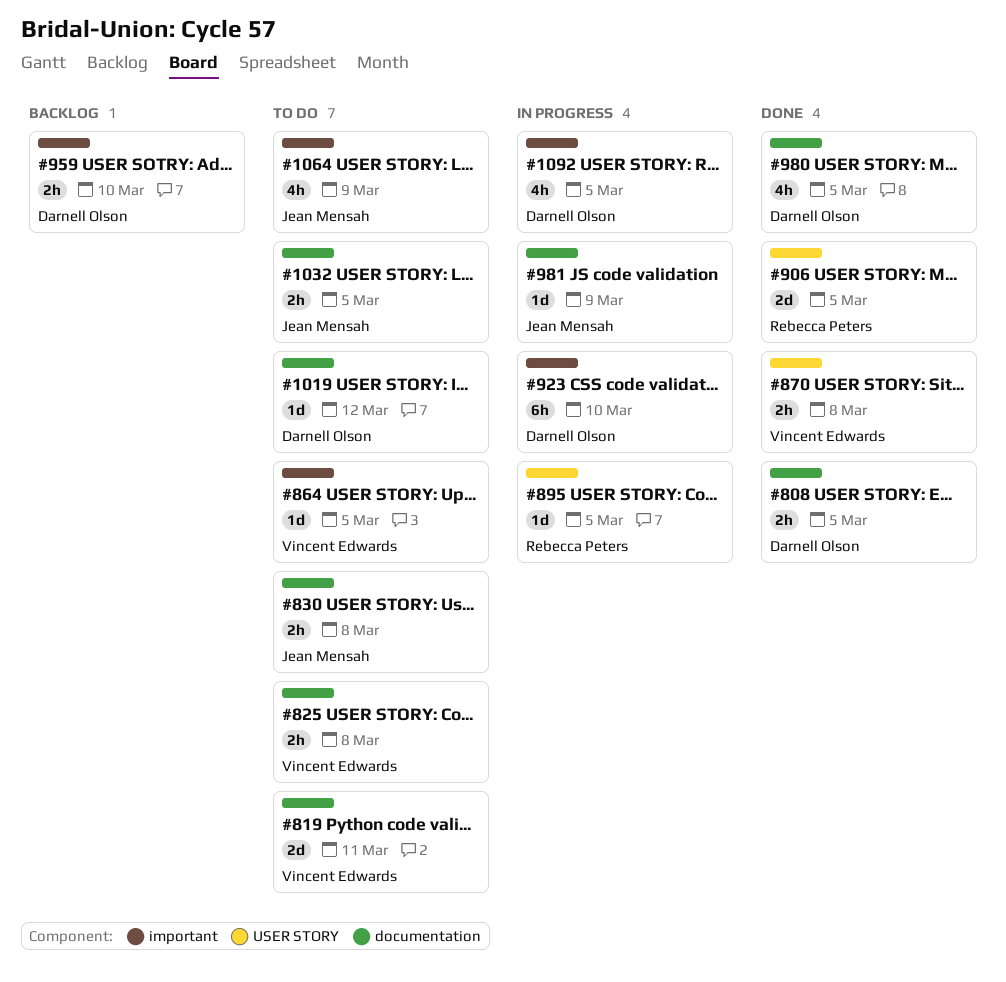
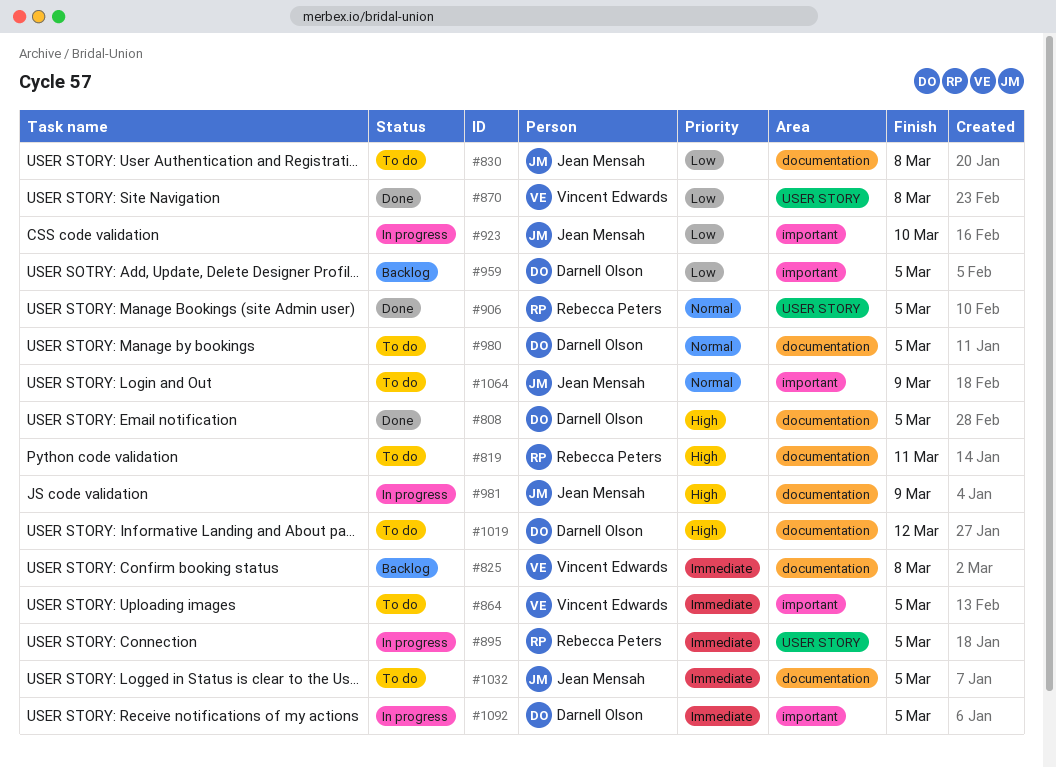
#819, owner: Vincent Edwards -> Rebecca Peters
#825, status: To do -> Backlog
#923, owner: Darnell Olson -> Jean Mensah
#959, due: Mar 10 -> Mar 5
#980, status: Done -> To do

